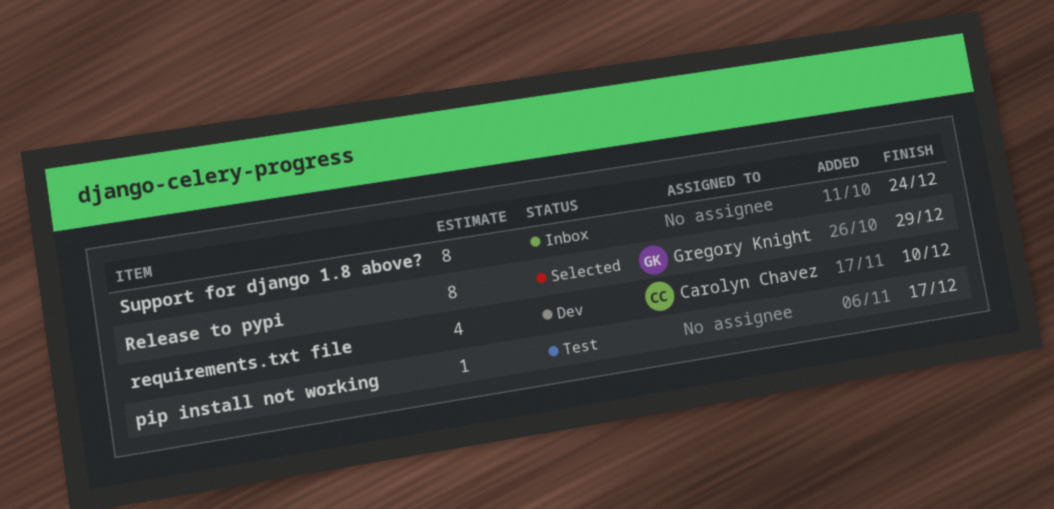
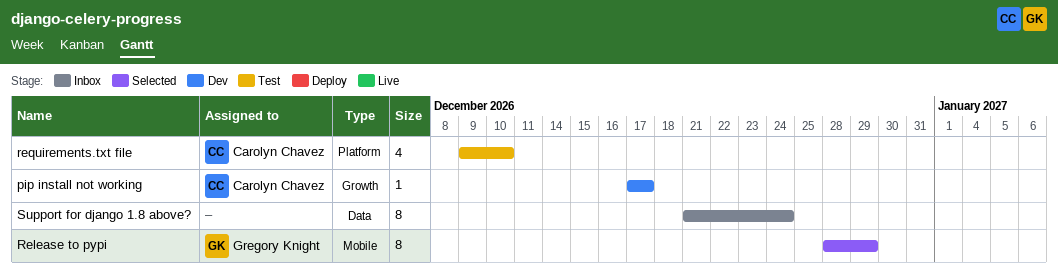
pip install not working, status: Test -> Dev
pip install not working, owner: none -> Carolyn Chavez
requirements.txt file, status: Dev -> Test

